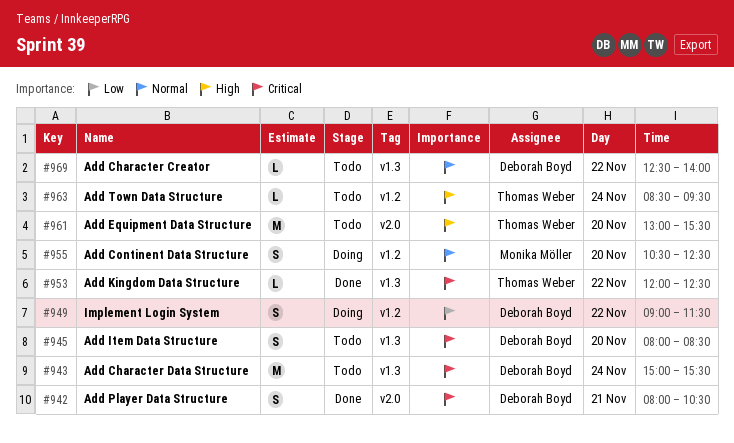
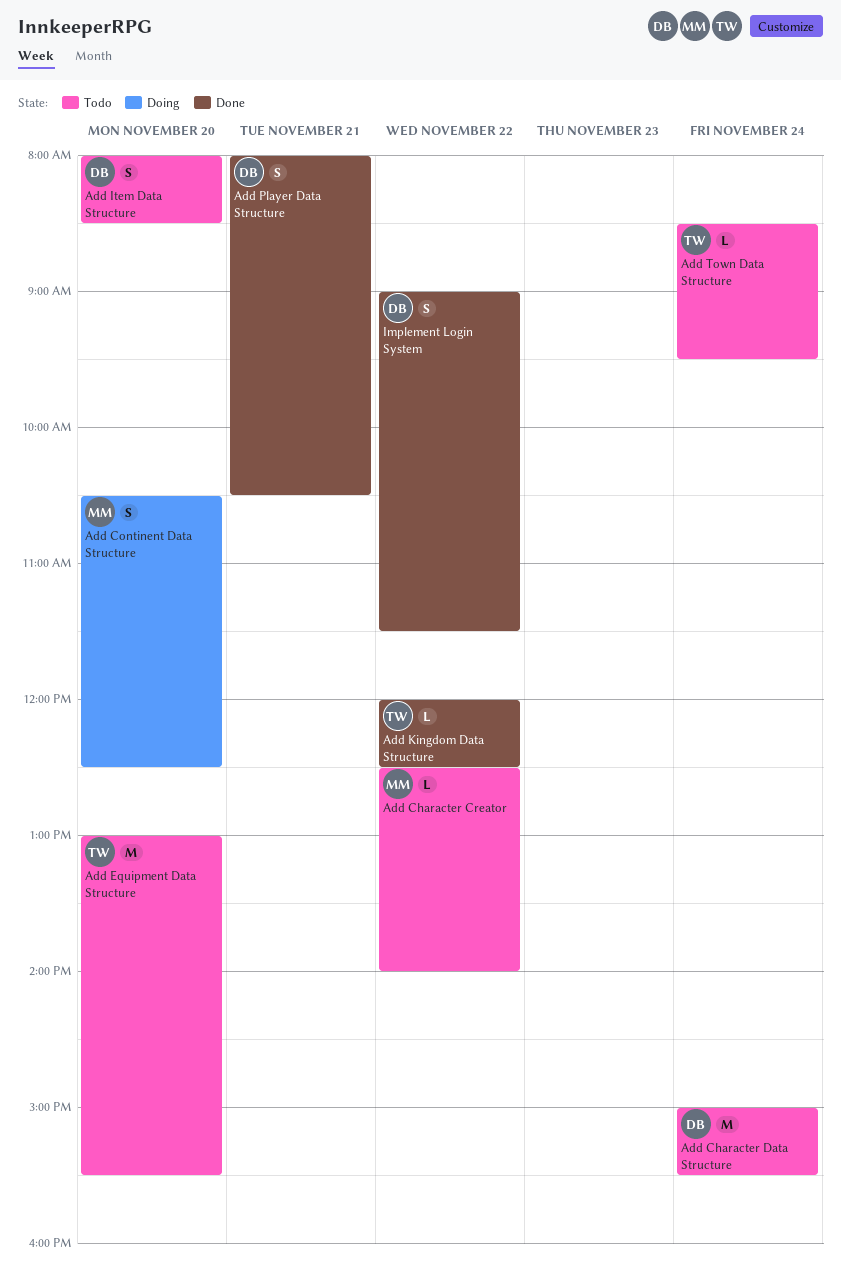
Add Character Creator, owner: Deborah Boyd -> Monika Möller
Implement Login System, status: Doing -> Done

